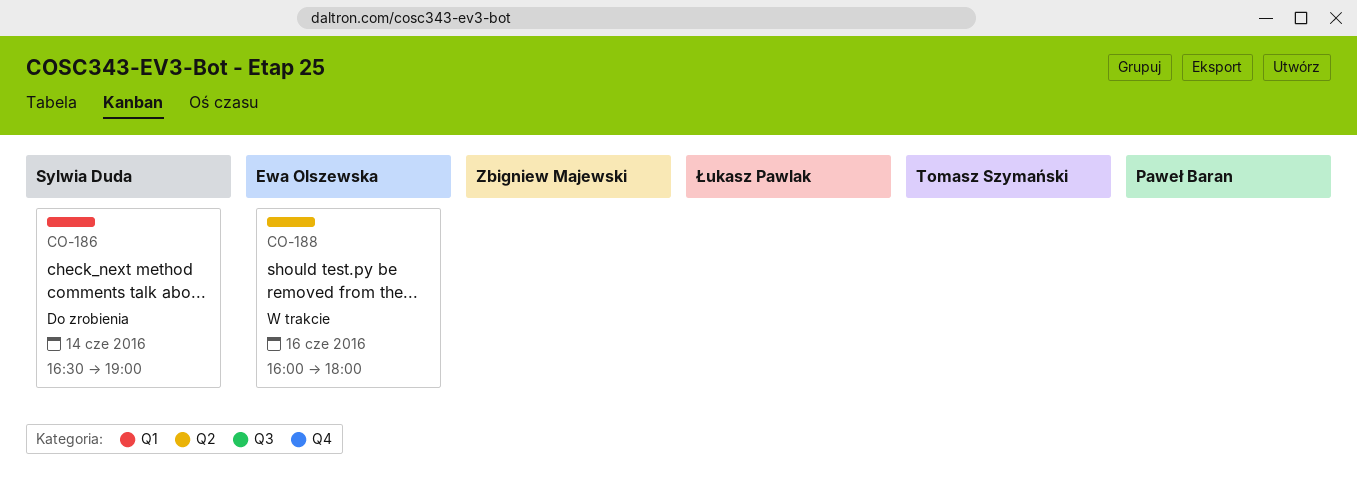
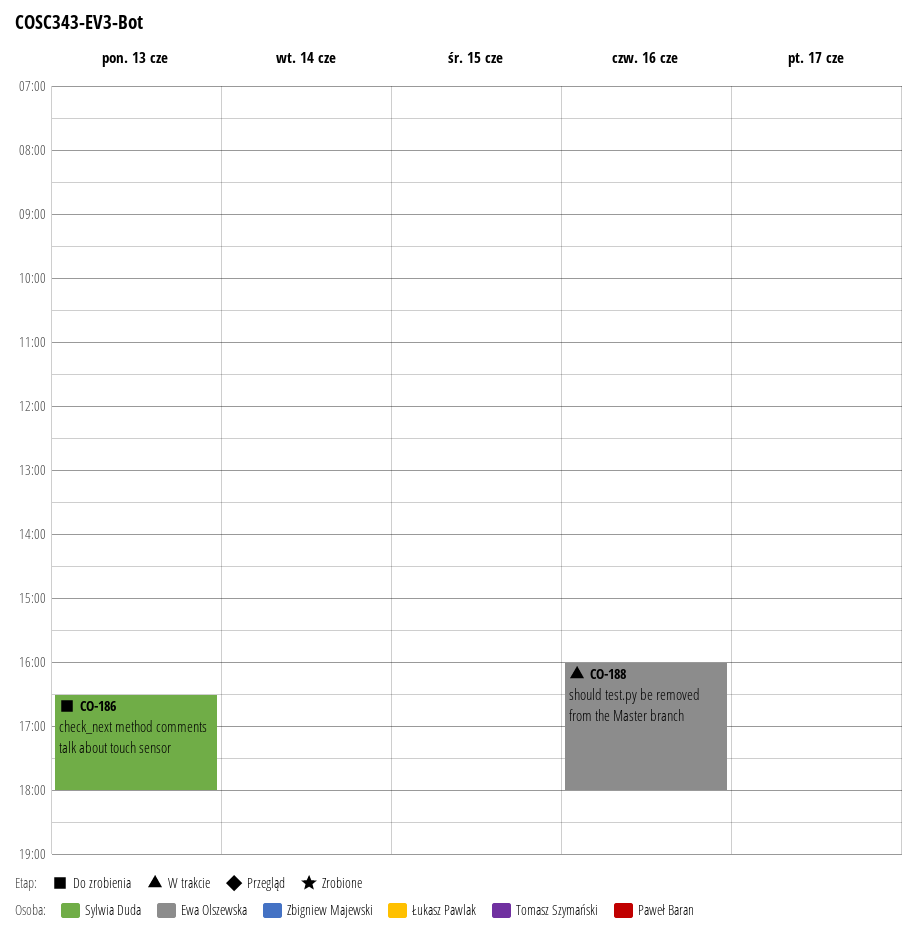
CO-186, day: Jun 14 -> Jun 13
CO-186, ends: 19:00 -> 18:00

